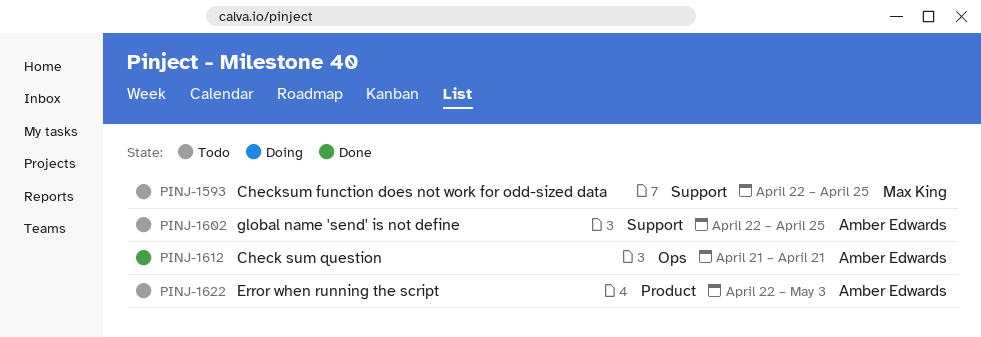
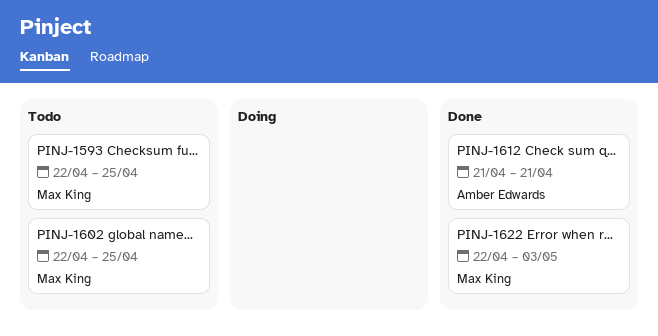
PINJ-1602, owner: Amber Edwards -> Max King
PINJ-1622, status: Todo -> Done
PINJ-1622, owner: Amber Edwards -> Max King

